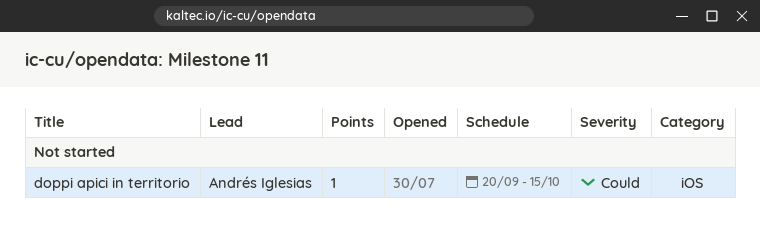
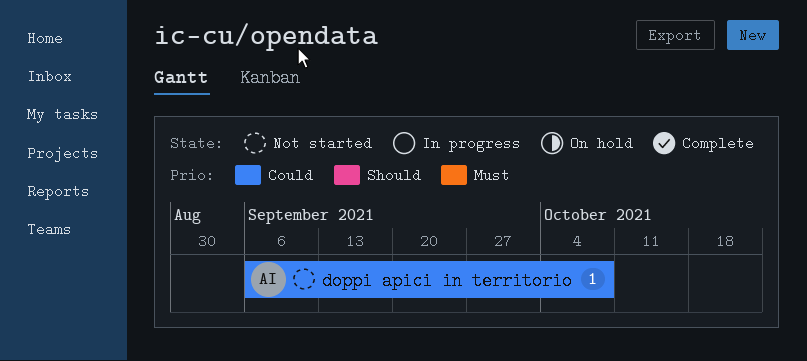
doppi apici in territorio, start: Sep 20 -> Sep 6
doppi apici in territorio, due: Oct 15 -> Oct 8

